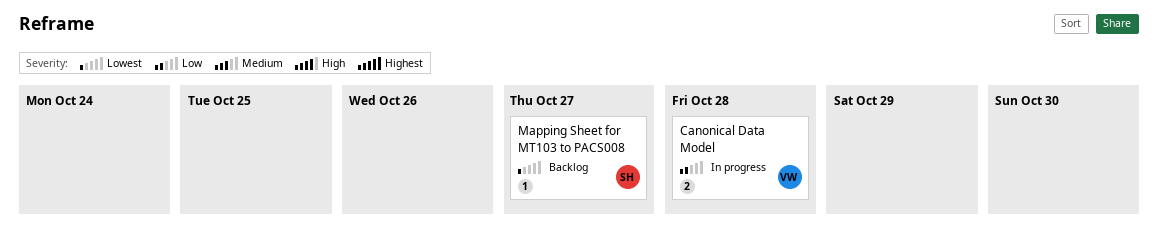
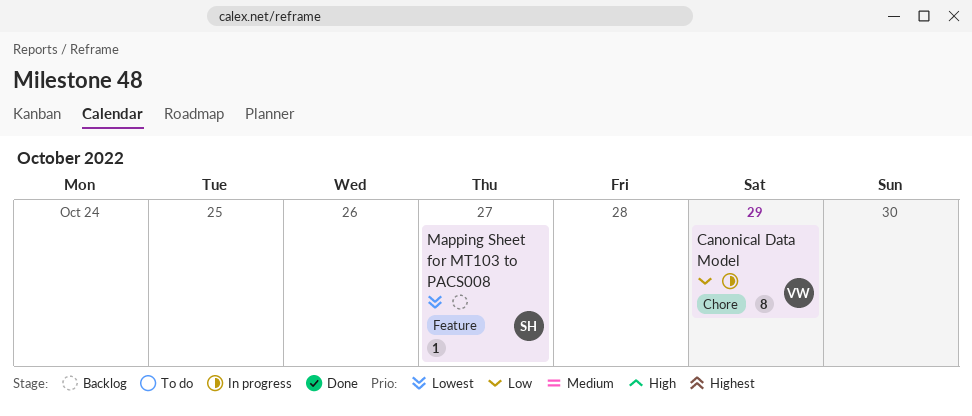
Canonical Data Model, estimate: 2 -> 8
Canonical Data Model, due: Oct 28 -> Oct 29

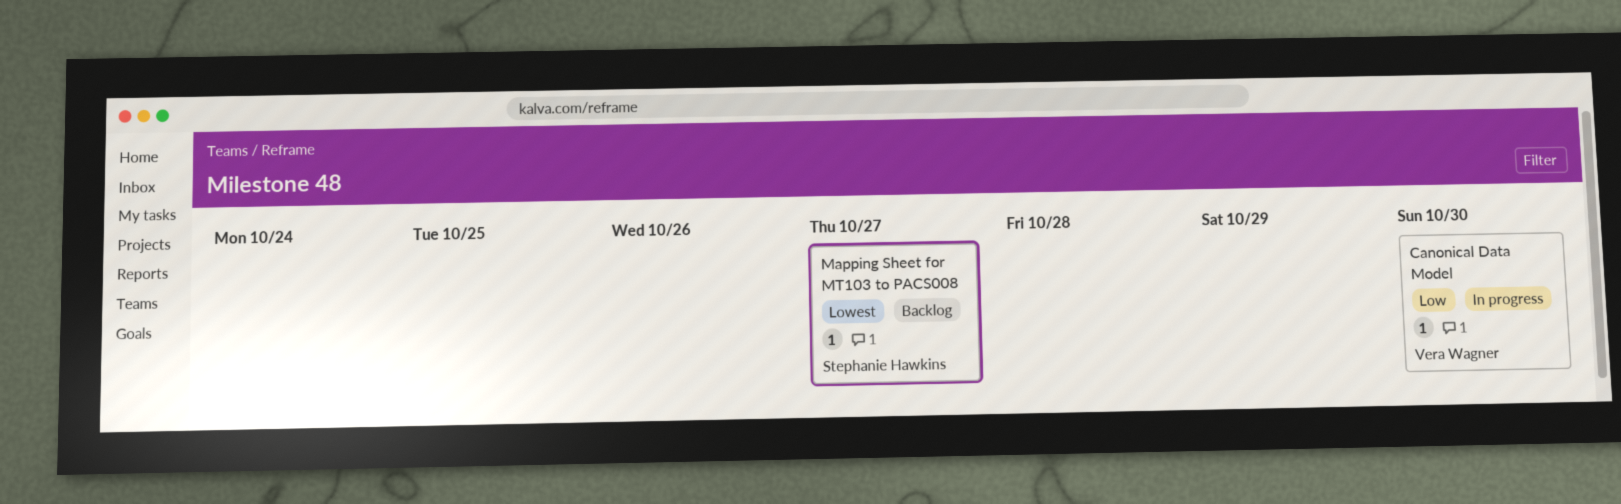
Canonical Data Model, estimate: 8 -> 1
Canonical Data Model, due: Oct 29 -> Oct 30

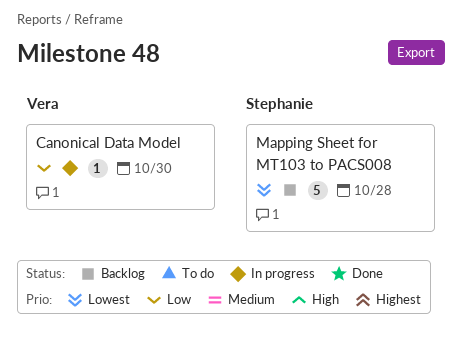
Mapping Sheet for MT103 to PACS008, estimate: 1 -> 5
Mapping Sheet for MT103 to PACS008, due: Oct 27 -> Oct 28

